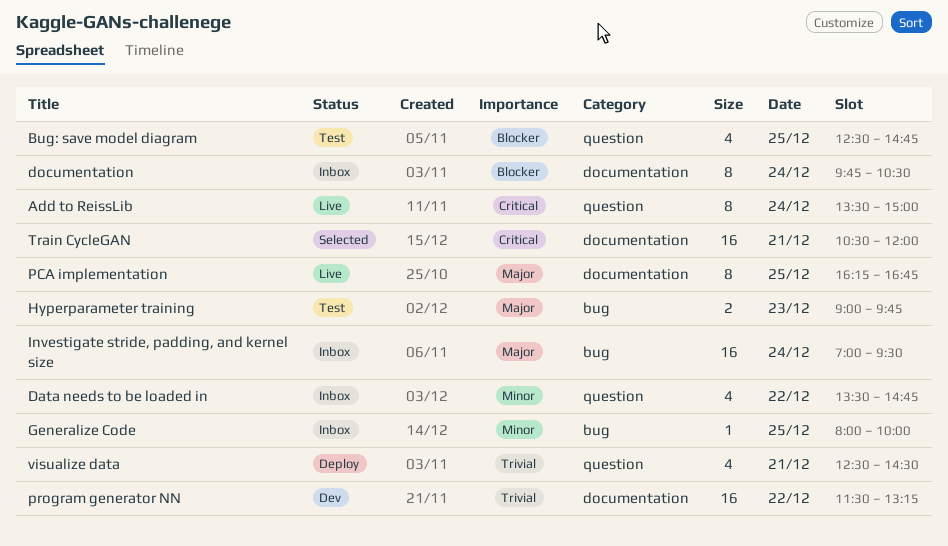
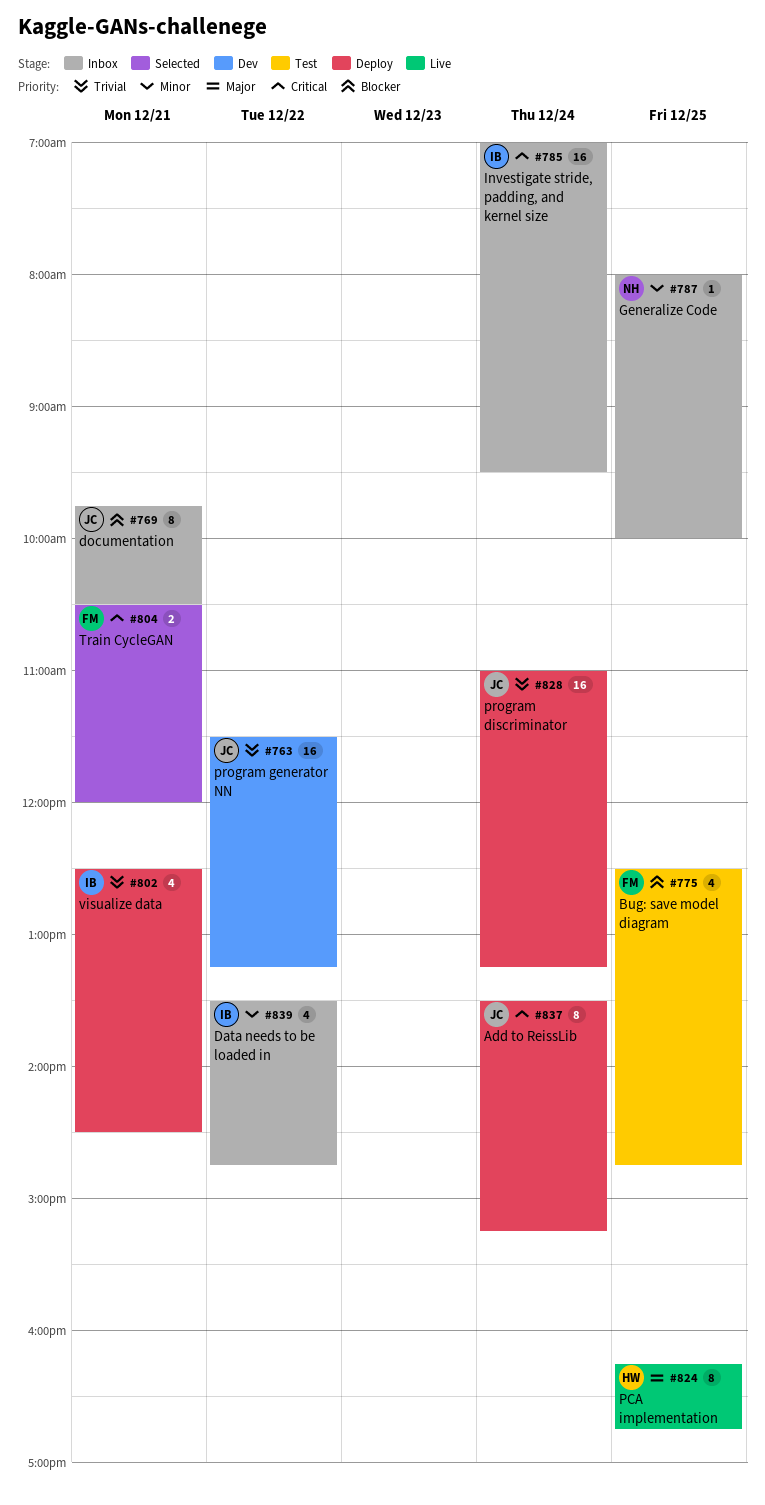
Add to ReissLib, status: Live -> Deploy
Add to ReissLib, ends: 15:00 -> 15:15
documentation, day: Dec 24 -> Dec 21
Hyperparameter training: present -> none
Investigate stride, padding, and kernel size, priority: Major -> Critical
program discriminator: none -> present
Train CycleGAN, estimate: 16 -> 2

